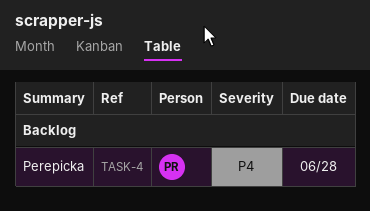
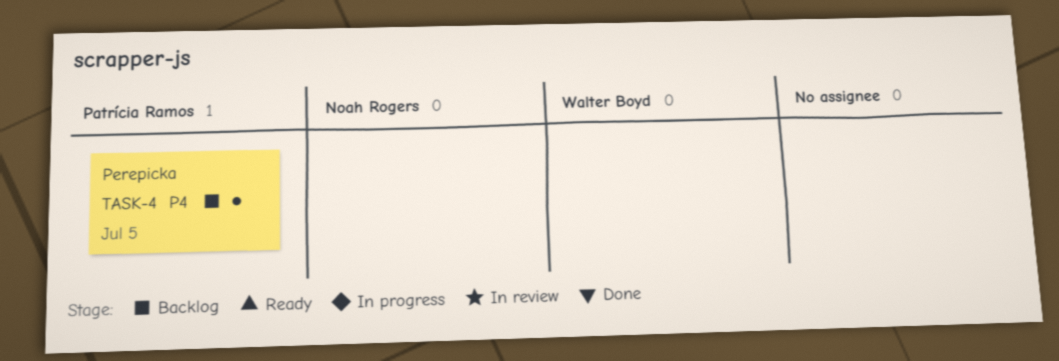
TASK-4, due: Jun 28 -> Jul 5

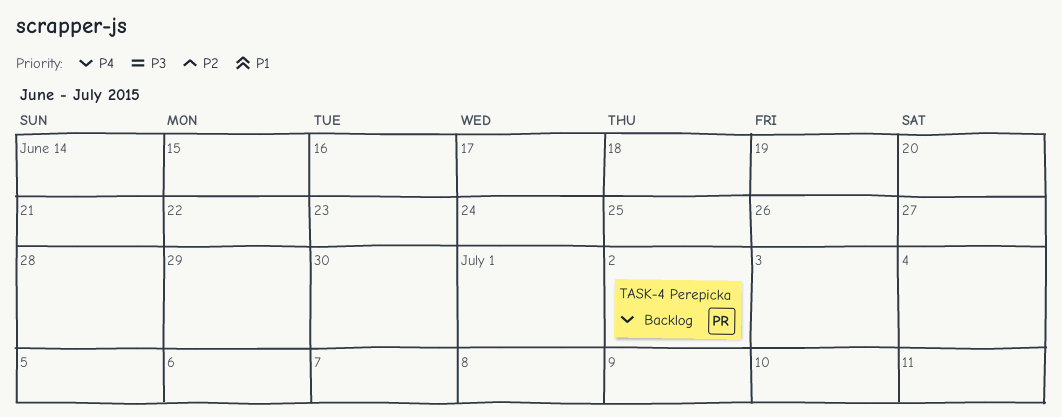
TASK-4, due: Jul 5 -> Jul 2

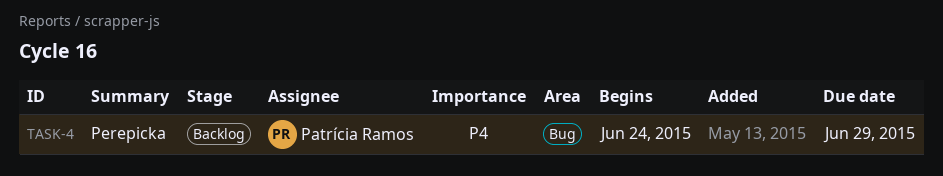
TASK-4, due: Jul 2 -> Jun 29

